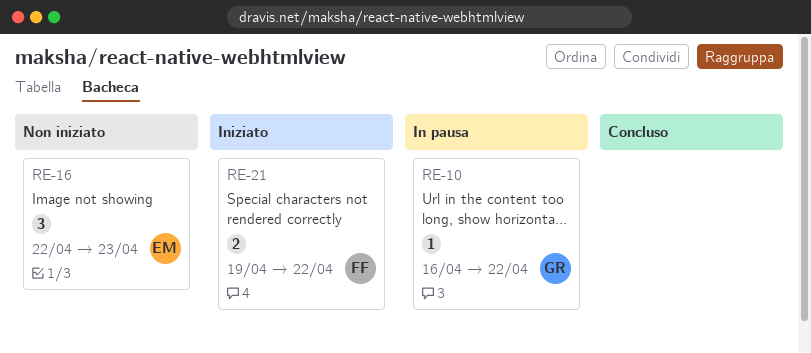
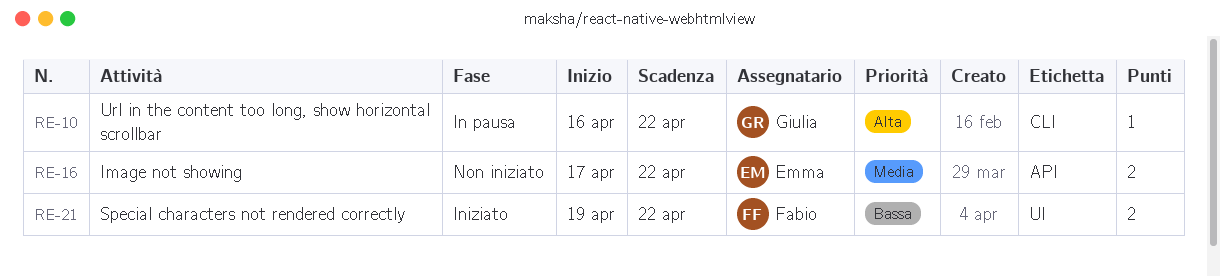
RE-16, estimate: 3 -> 2
RE-16, start: Apr 22 -> Apr 17
RE-16, due: Apr 23 -> Apr 22

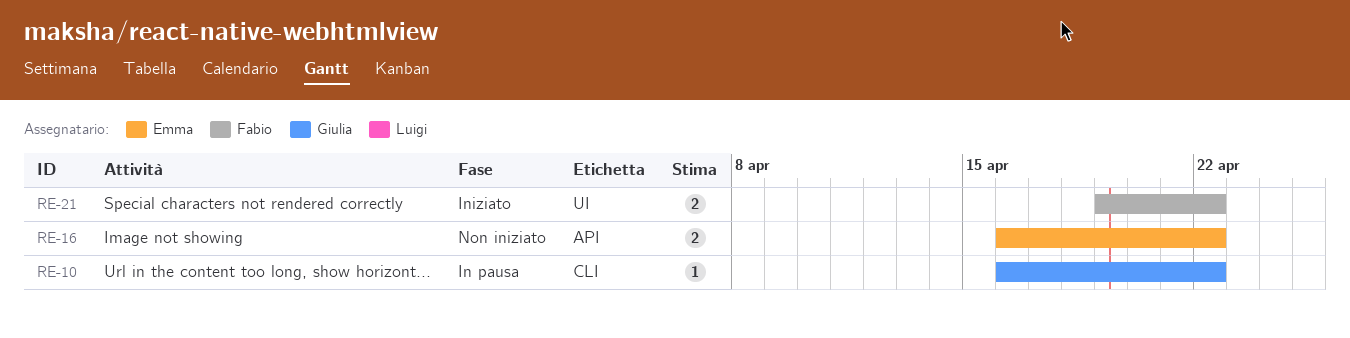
RE-16, start: Apr 17 -> Apr 16

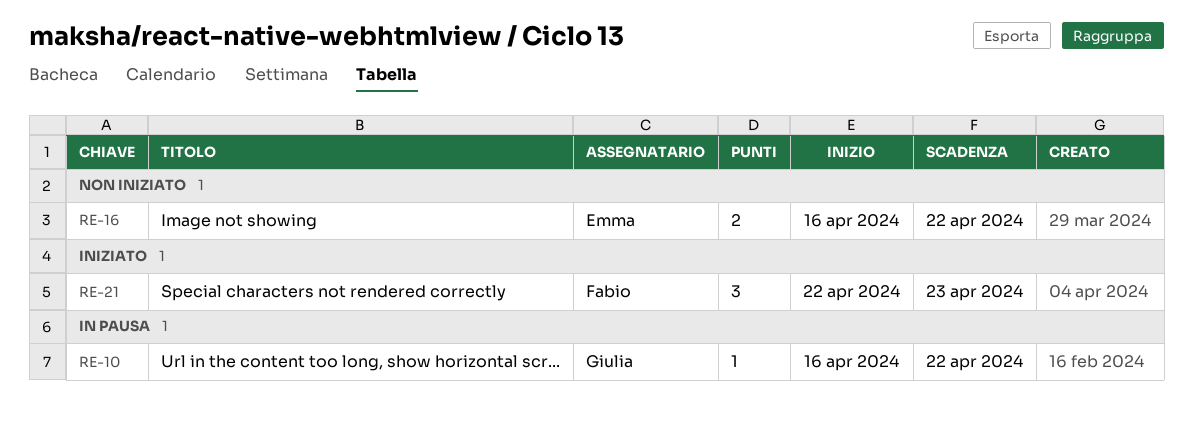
RE-21, estimate: 2 -> 3
RE-21, start: Apr 19 -> Apr 22
RE-21, due: Apr 22 -> Apr 23

